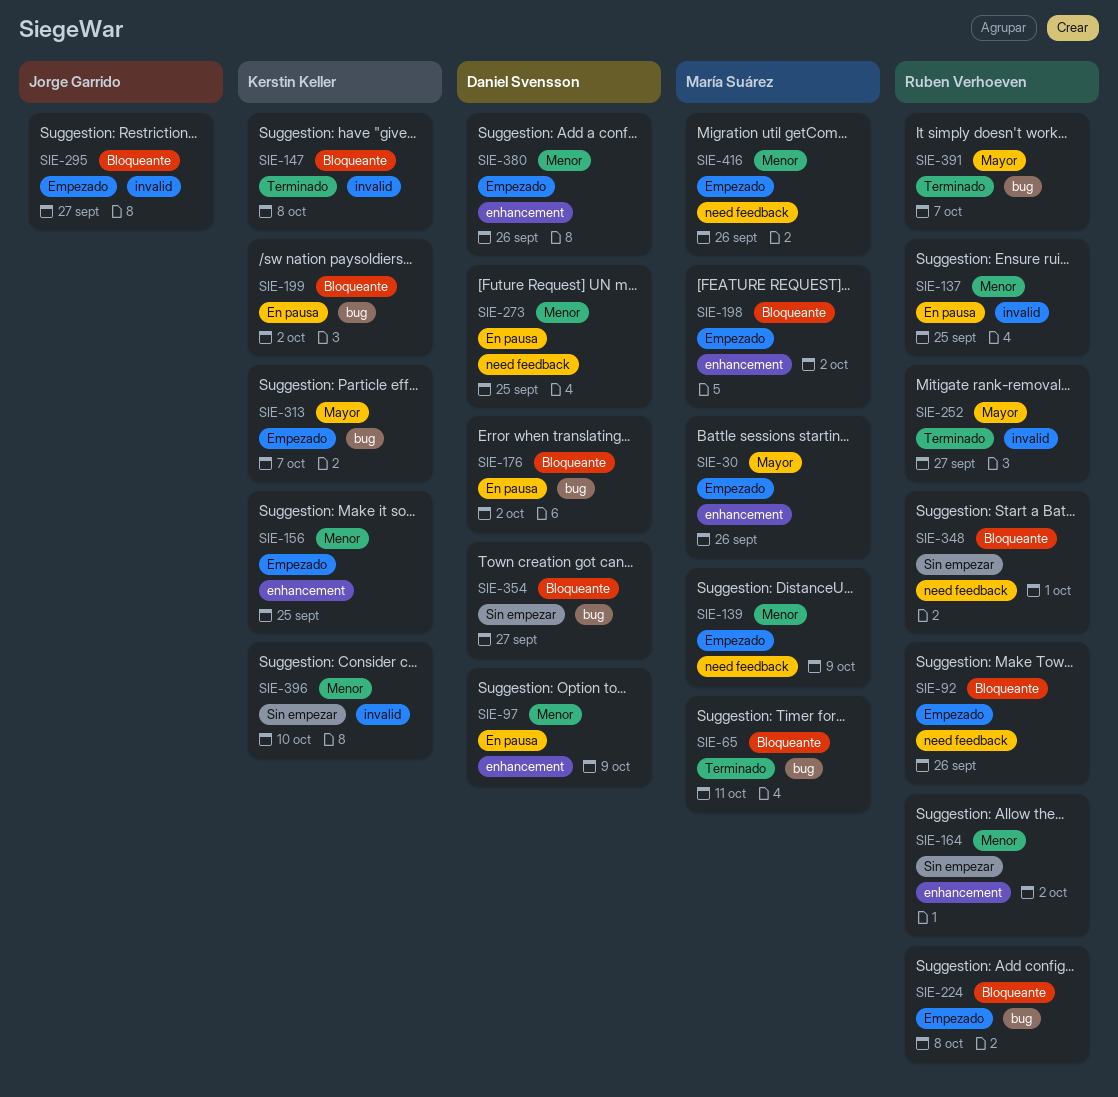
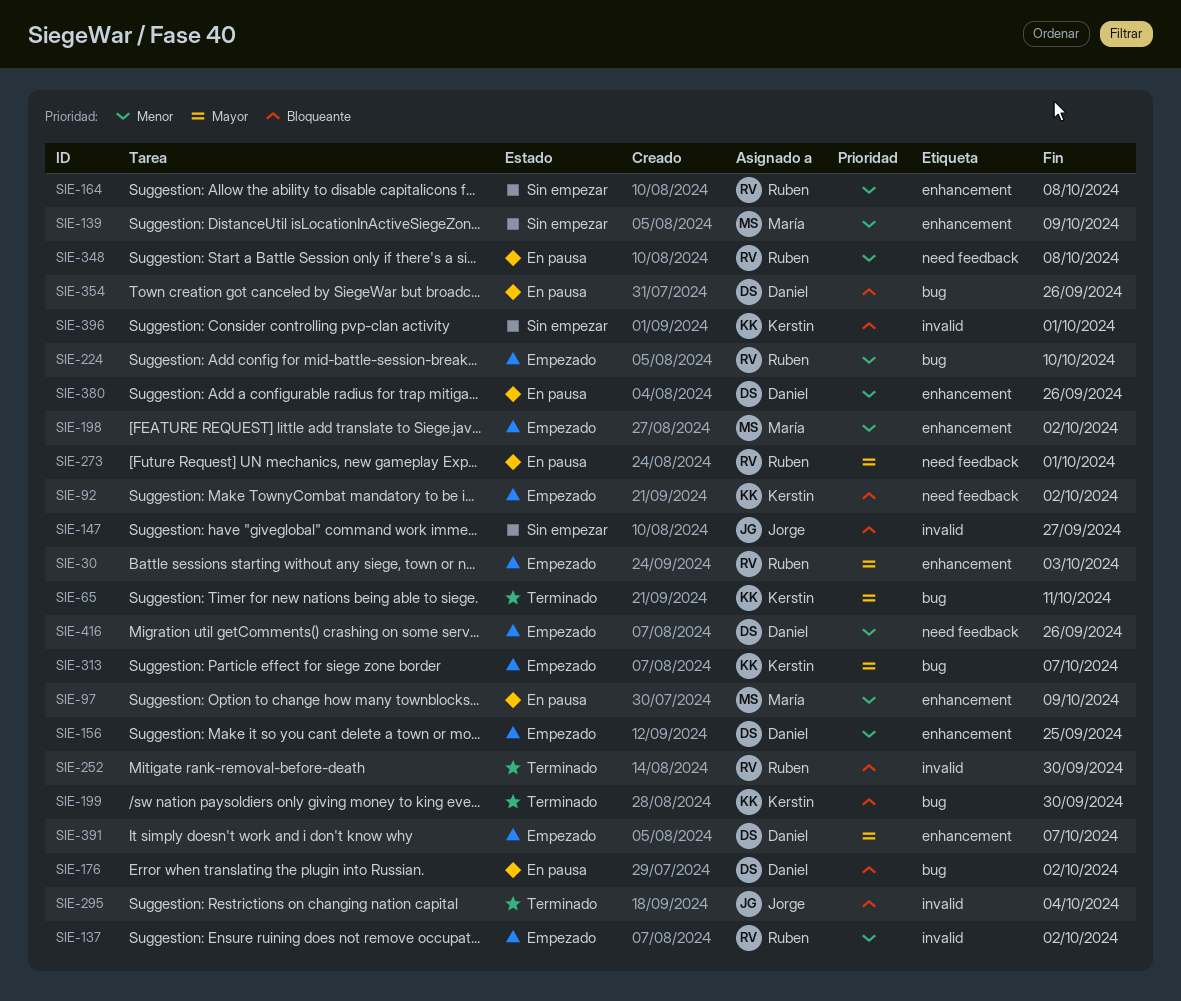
SIE-30, owner: María Suárez -> Ruben Verhoeven
SIE-30, due: Sep 26 -> Oct 3
SIE-65, owner: María Suárez -> Kerstin Keller
SIE-65, priority: Bloqueante -> Mayor
SIE-92, owner: Ruben Verhoeven -> Kerstin Keller
SIE-92, due: Sep 26 -> Oct 2
SIE-97, owner: Daniel Svensson -> María Suárez
SIE-137, status: En pausa -> Empezado
SIE-137, due: Sep 25 -> Oct 2
SIE-139, status: Empezado -> Sin empezar
SIE-139, label: need feedback -> enhancement
SIE-147, status: Terminado -> Sin empezar
SIE-147, owner: Kerstin Keller -> Jorge Garrido
SIE-147, due: Oct 8 -> Sep 27
SIE-156, owner: Kerstin Keller -> Daniel Svensson
SIE-164, due: Oct 2 -> Oct 8
SIE-198, priority: Bloqueante -> Menor
SIE-199, status: En pausa -> Terminado
SIE-199, due: Oct 2 -> Sep 30
SIE-224, priority: Bloqueante -> Menor
SIE-224, due: Oct 8 -> Oct 10
SIE-252, priority: Mayor -> Bloqueante
SIE-252, due: Sep 27 -> Sep 30
SIE-273, owner: Daniel Svensson -> Ruben Verhoeven
SIE-273, priority: Menor -> Mayor
SIE-273, due: Sep 25 -> Oct 1
SIE-295, status: Empezado -> Terminado
SIE-295, due: Sep 27 -> Oct 4
SIE-348, status: Sin empezar -> En pausa
SIE-348, priority: Bloqueante -> Menor
SIE-348, due: Oct 1 -> Oct 8
SIE-354, status: Sin empezar -> En pausa
SIE-354, due: Sep 27 -> Sep 26
SIE-380, status: Empezado -> En pausa
SIE-391, status: Terminado -> Empezado
SIE-391, owner: Ruben Verhoeven -> Daniel Svensson
SIE-391, label: bug -> enhancement
SIE-396, priority: Menor -> Bloqueante
SIE-396, due: Oct 10 -> Oct 1
SIE-416, owner: María Suárez -> Daniel Svensson

